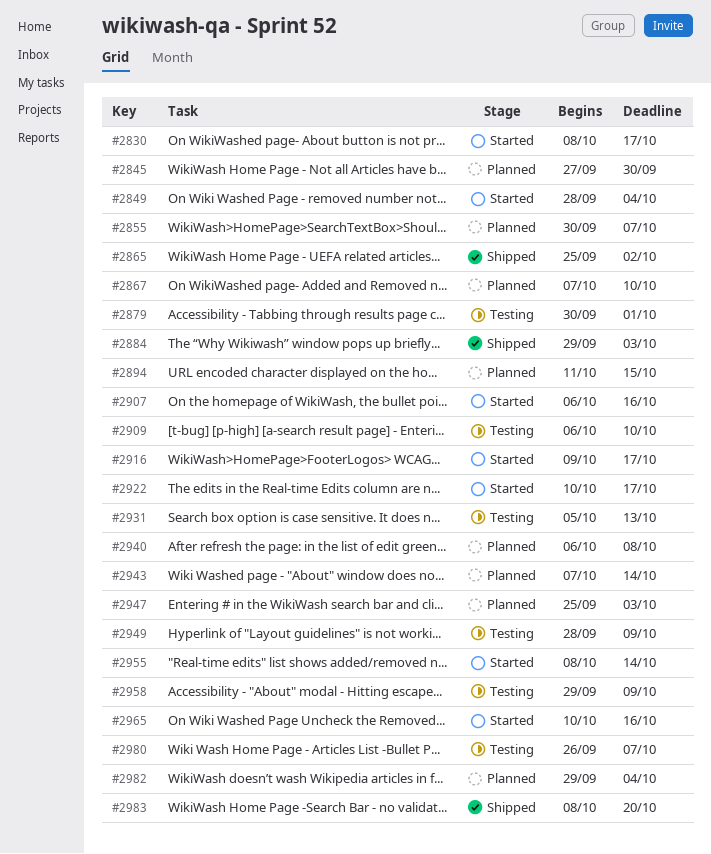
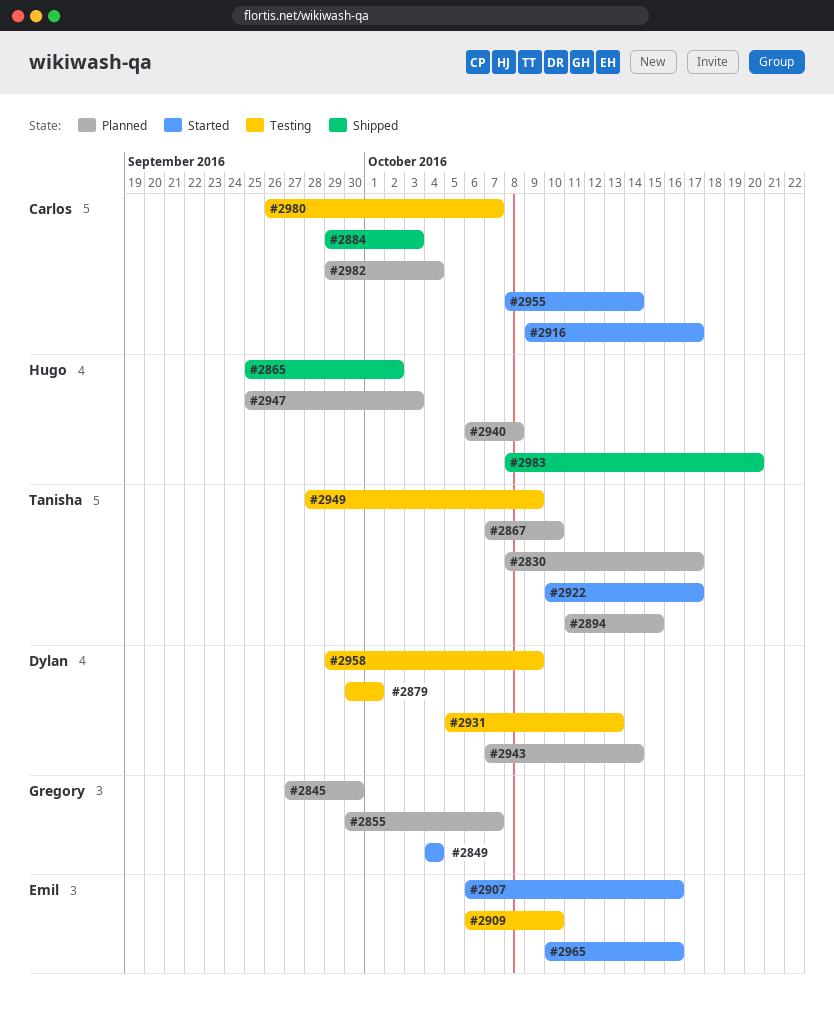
#2830, status: Started -> Planned
#2849, start: Sep 28 -> Oct 4

